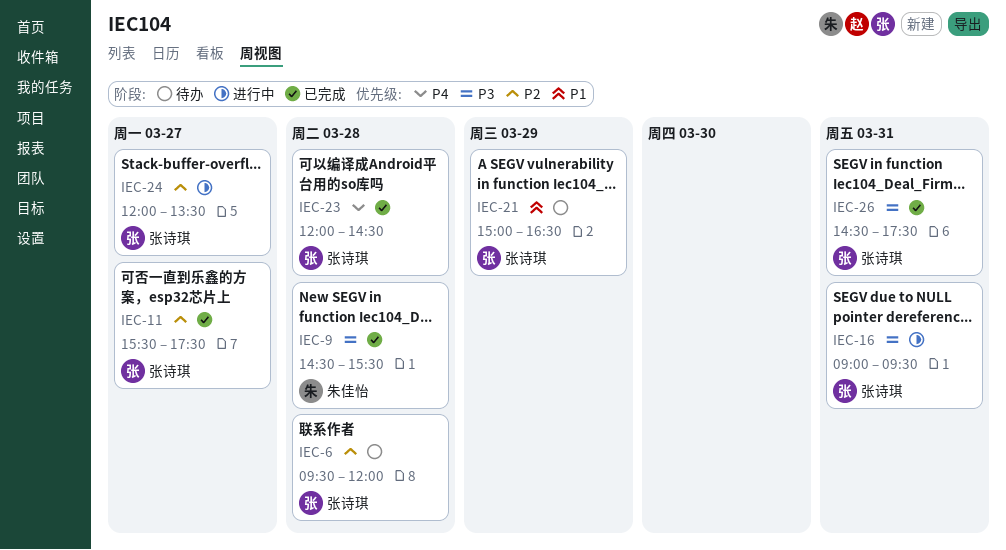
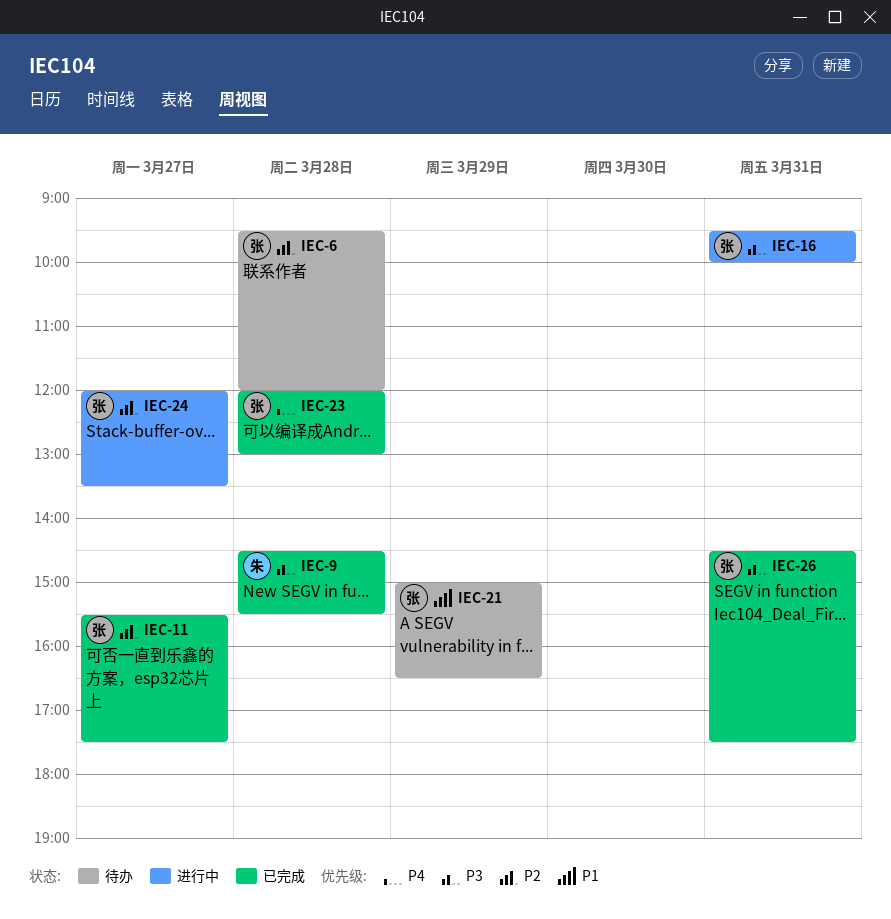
IEC-16, begins: 09:00 -> 09:30
IEC-16, ends: 09:30 -> 10:00
IEC-23, ends: 14:30 -> 13:00

